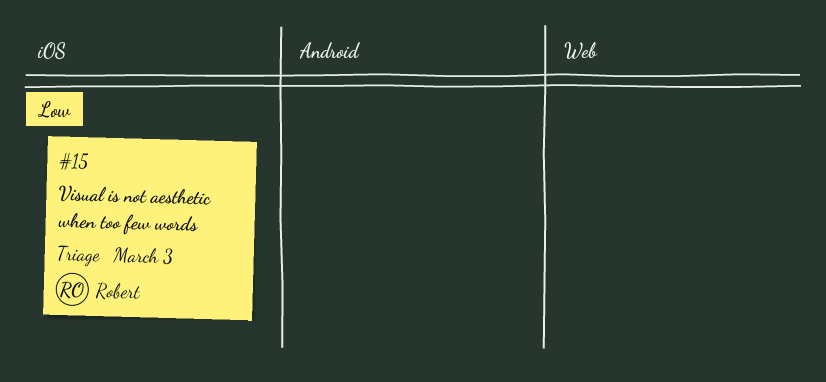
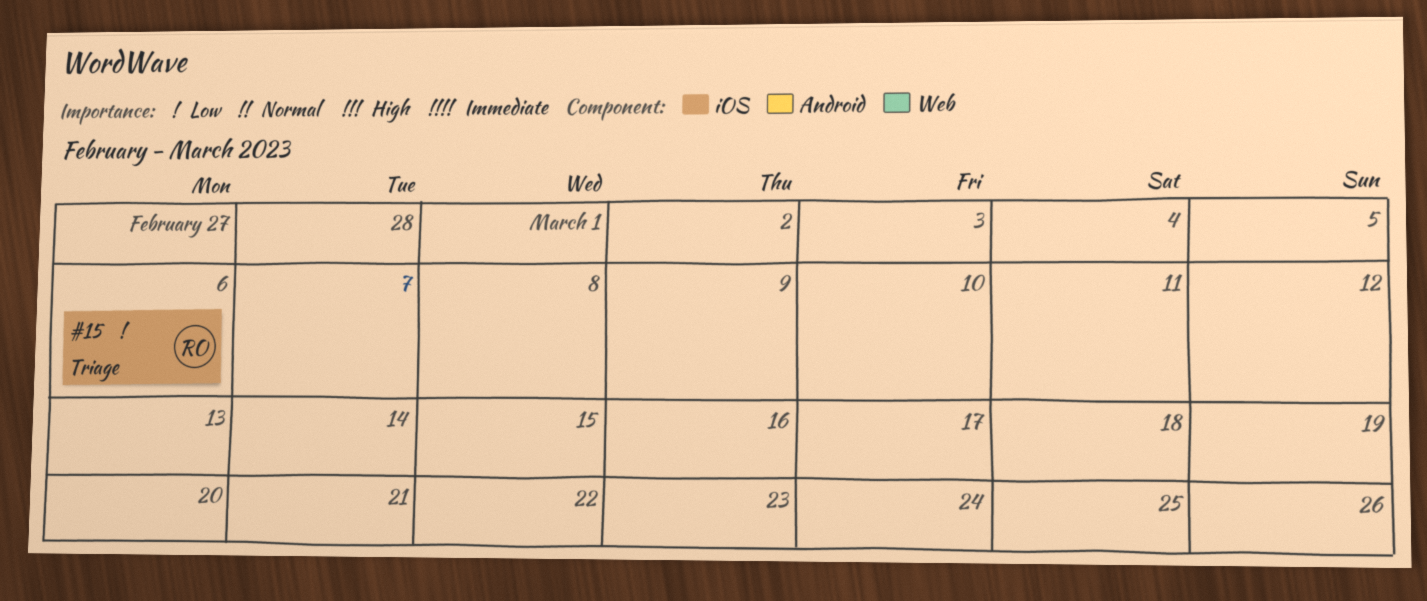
#15, due: Mar 3 -> Mar 6

